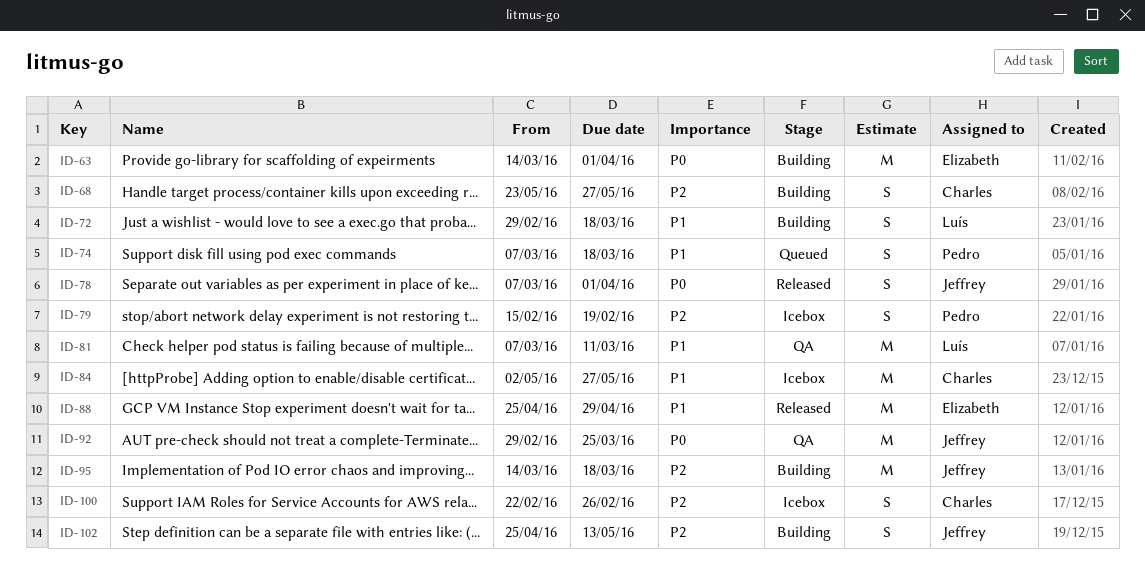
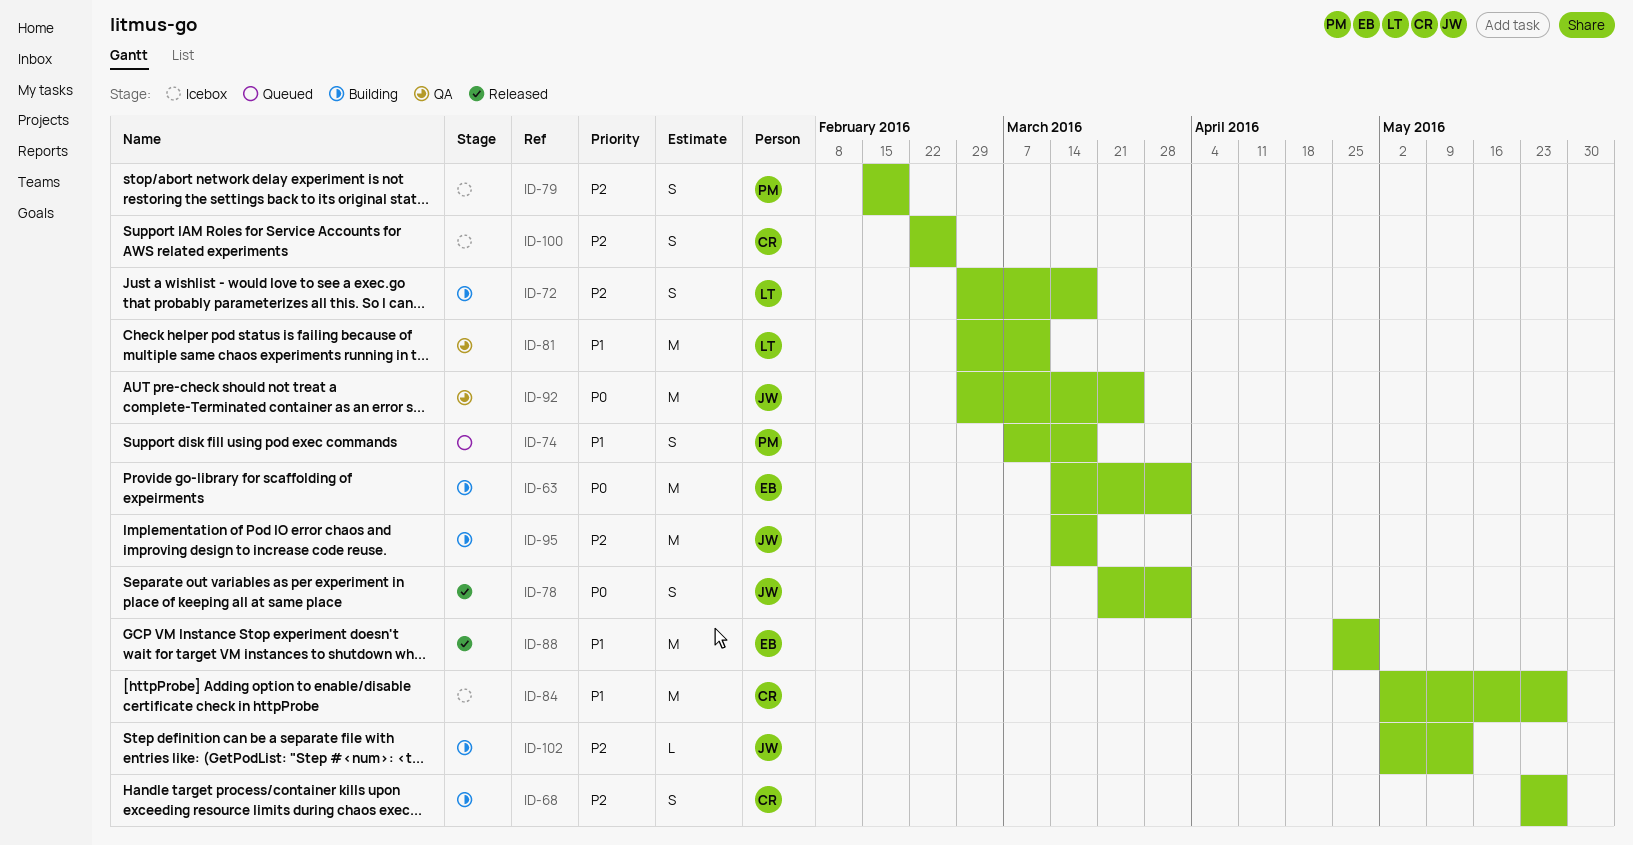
ID-72, priority: P1 -> P2
ID-78, start: Mar 7 -> Mar 21
ID-81, start: Mar 7 -> Feb 29
ID-102, estimate: S -> L
ID-102, start: Apr 25 -> May 2

